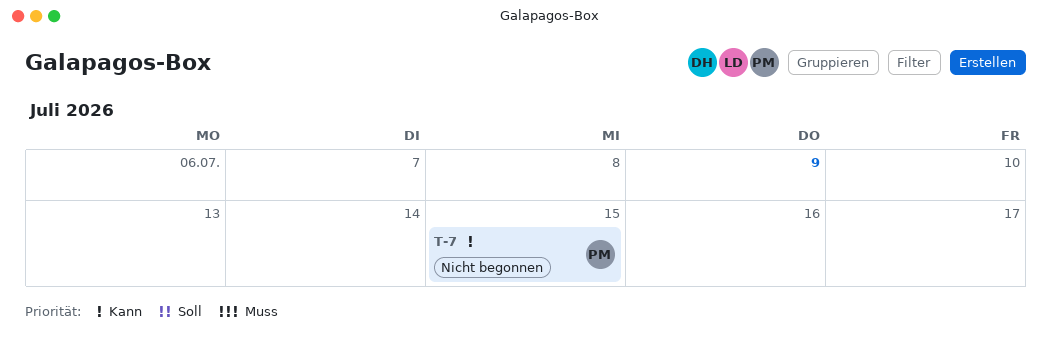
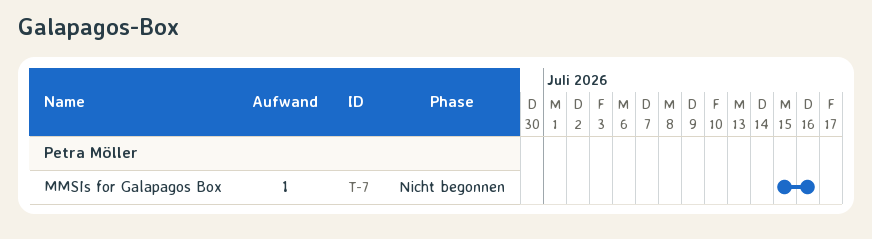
T-7, due: Jul 15 -> Jul 16

